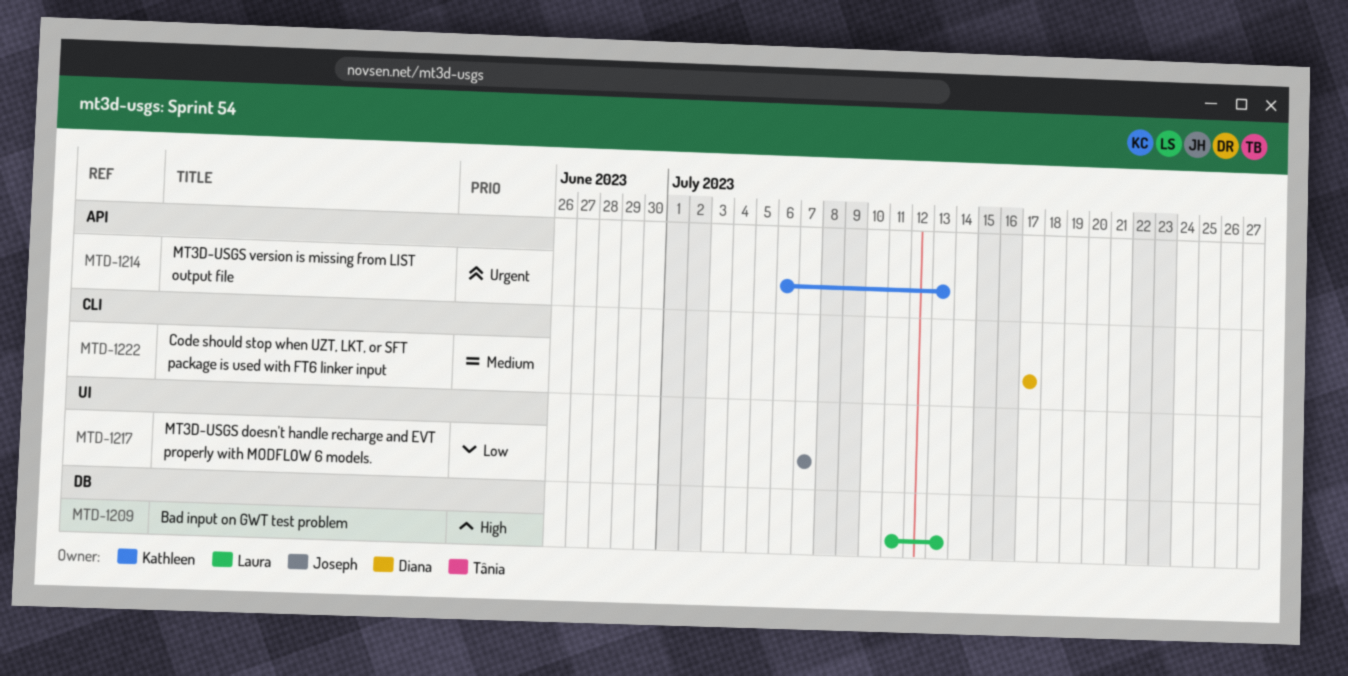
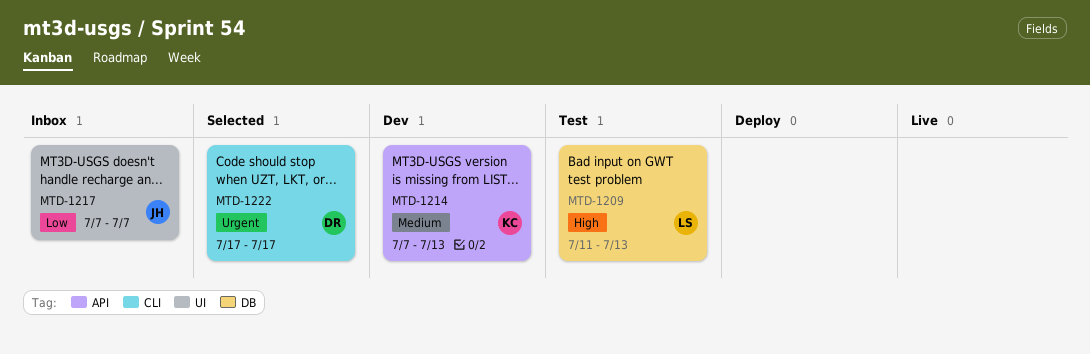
MTD-1214, priority: Urgent -> Medium
MTD-1214, start: Jul 6 -> Jul 7
MTD-1222, priority: Medium -> Urgent

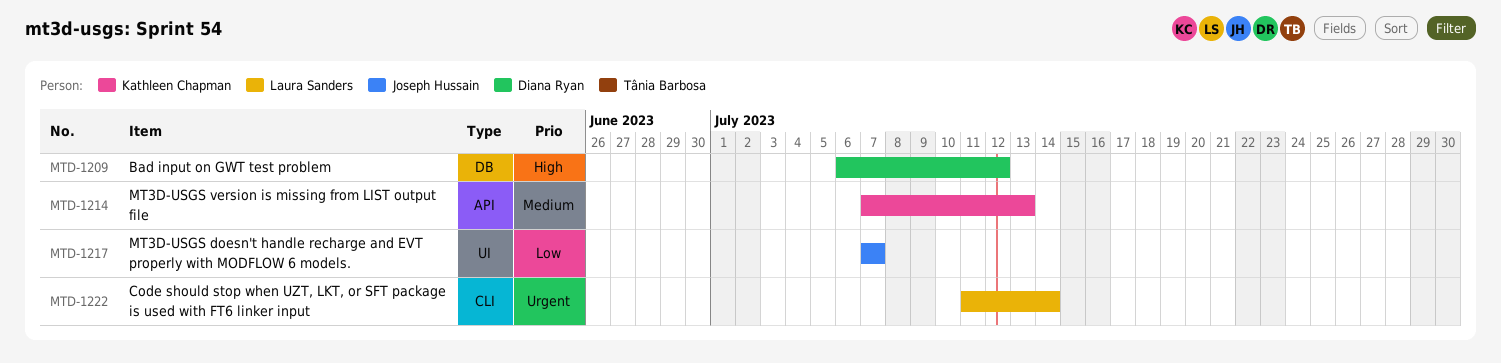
MTD-1209, owner: Laura Sanders -> Diana Ryan
MTD-1209, start: Jul 11 -> Jul 6
MTD-1209, due: Jul 13 -> Jul 12
MTD-1222, owner: Diana Ryan -> Laura Sanders
MTD-1222, start: Jul 17 -> Jul 11
MTD-1222, due: Jul 17 -> Jul 14

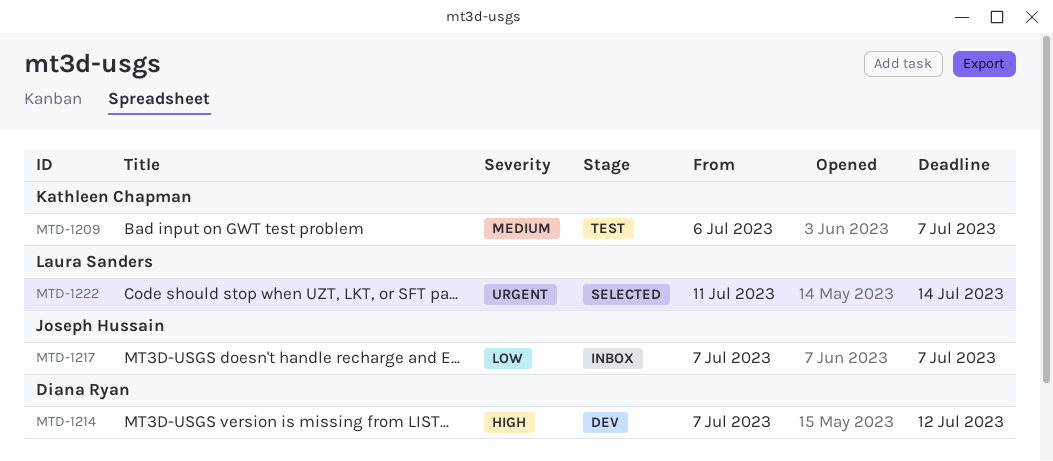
MTD-1209, owner: Diana Ryan -> Kathleen Chapman
MTD-1209, priority: High -> Medium
MTD-1209, due: Jul 12 -> Jul 7
MTD-1214, owner: Kathleen Chapman -> Diana Ryan
MTD-1214, priority: Medium -> High
MTD-1214, due: Jul 13 -> Jul 12

